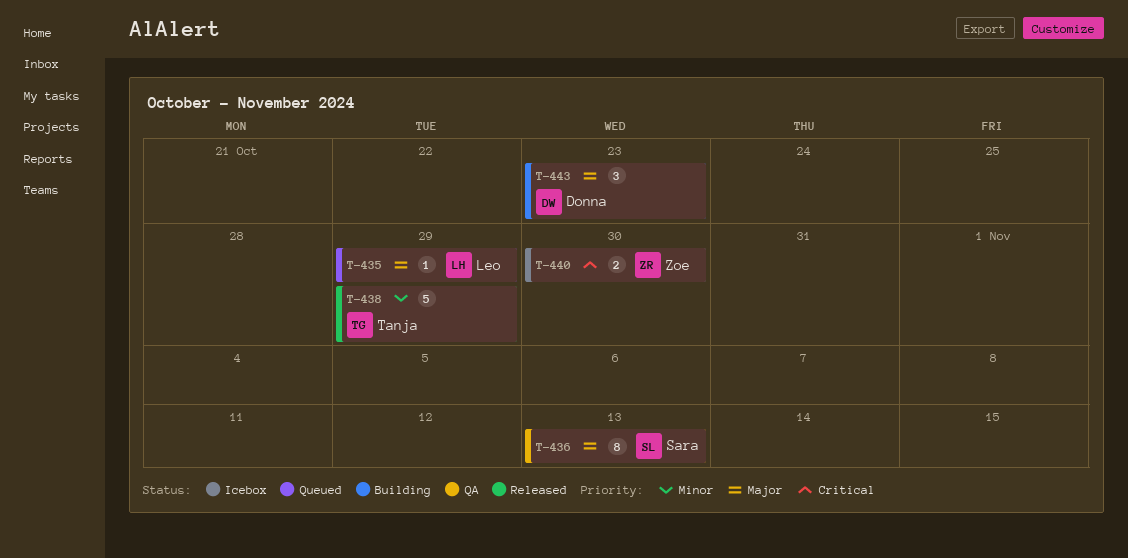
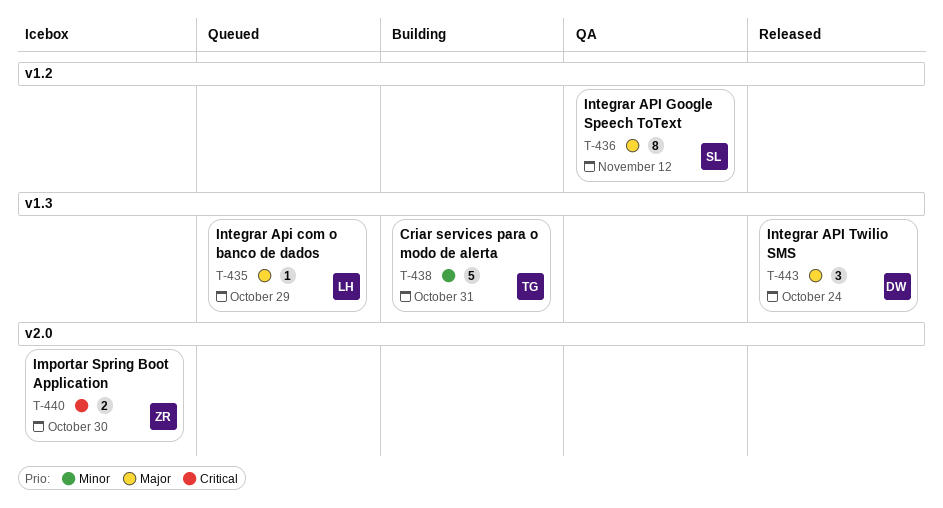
T-436, due: Nov 13 -> Nov 12
T-438, status: Released -> Building
T-438, due: Oct 29 -> Oct 31
T-443, status: Building -> Released
T-443, due: Oct 23 -> Oct 24

